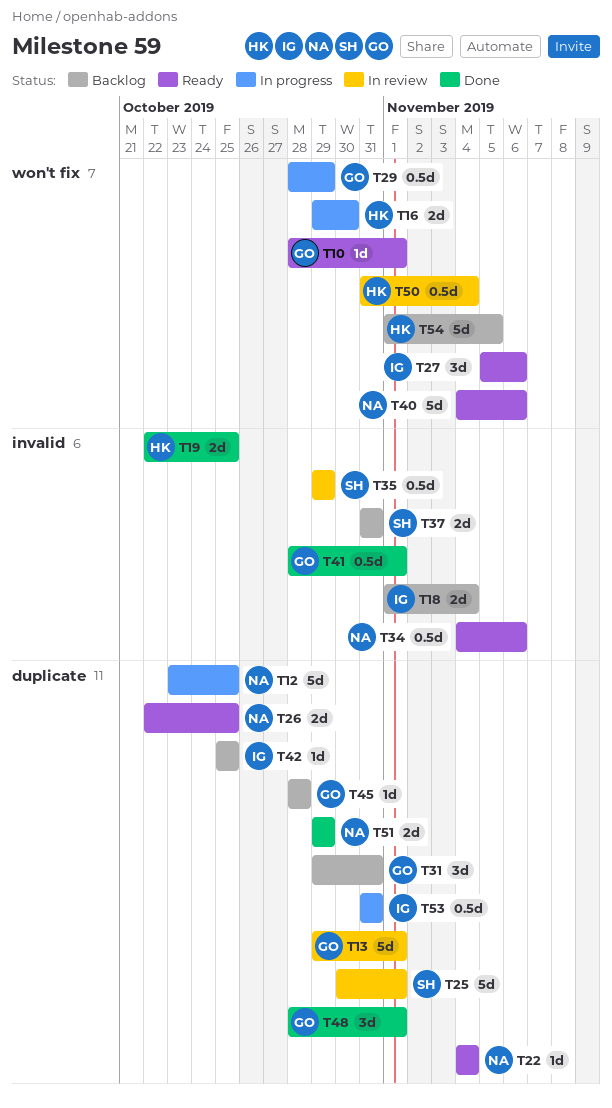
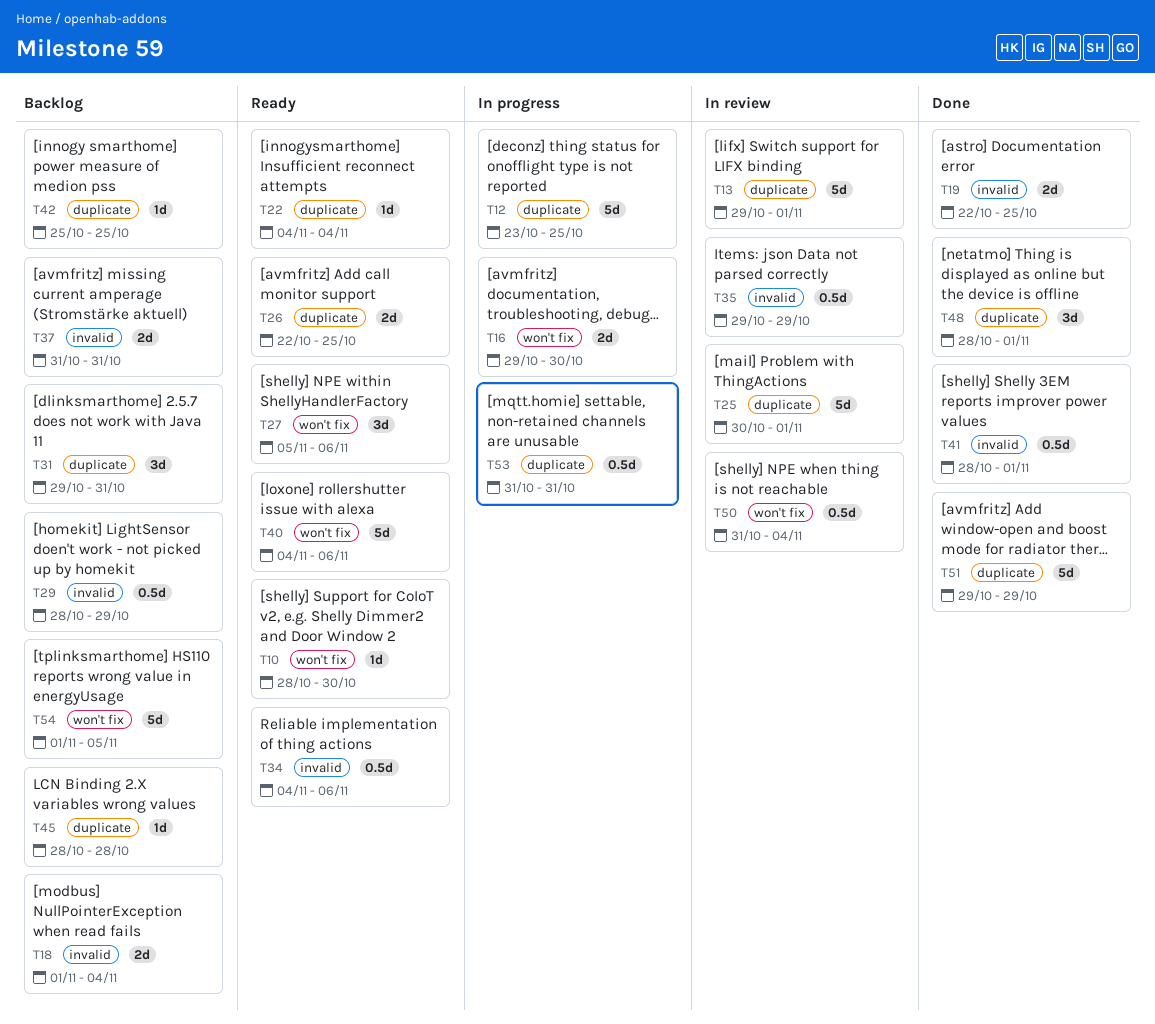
T10, due: Nov 1 -> Oct 30
T29, status: In progress -> Backlog
T29, label: won't fix -> invalid
T51, estimate: 2d -> 5d

